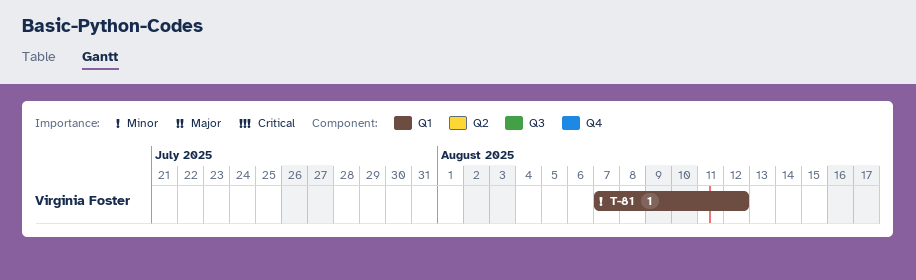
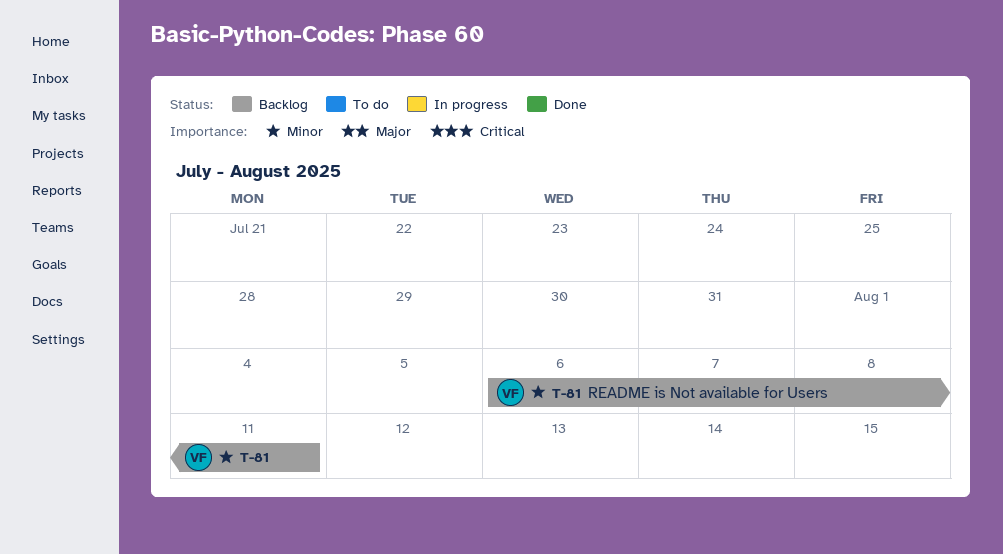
T-81, start: Aug 7 -> Aug 6
T-81, due: Aug 12 -> Aug 11

